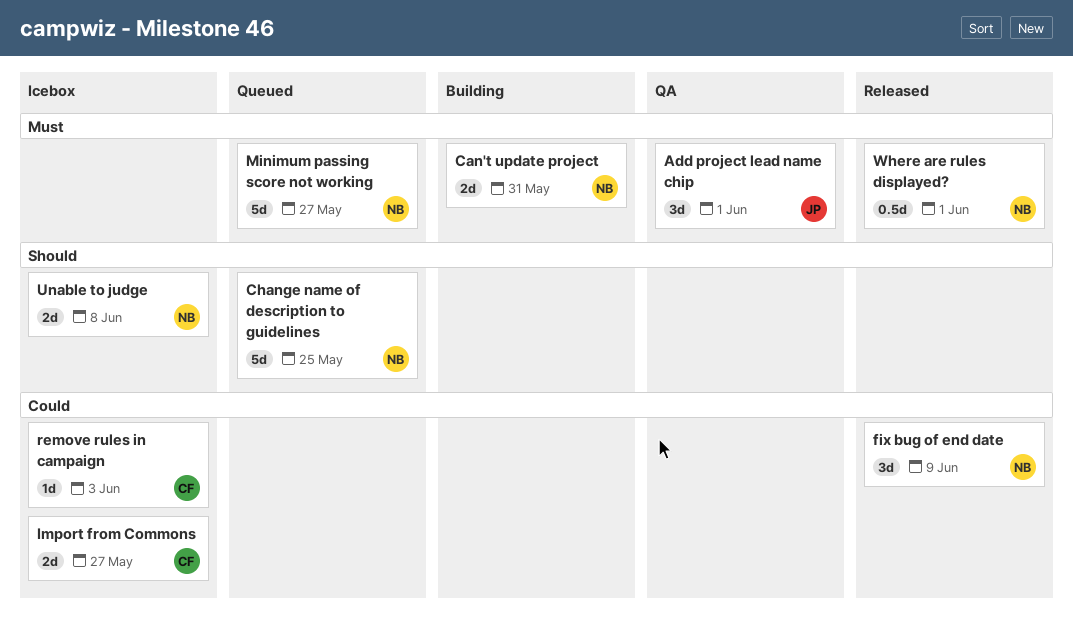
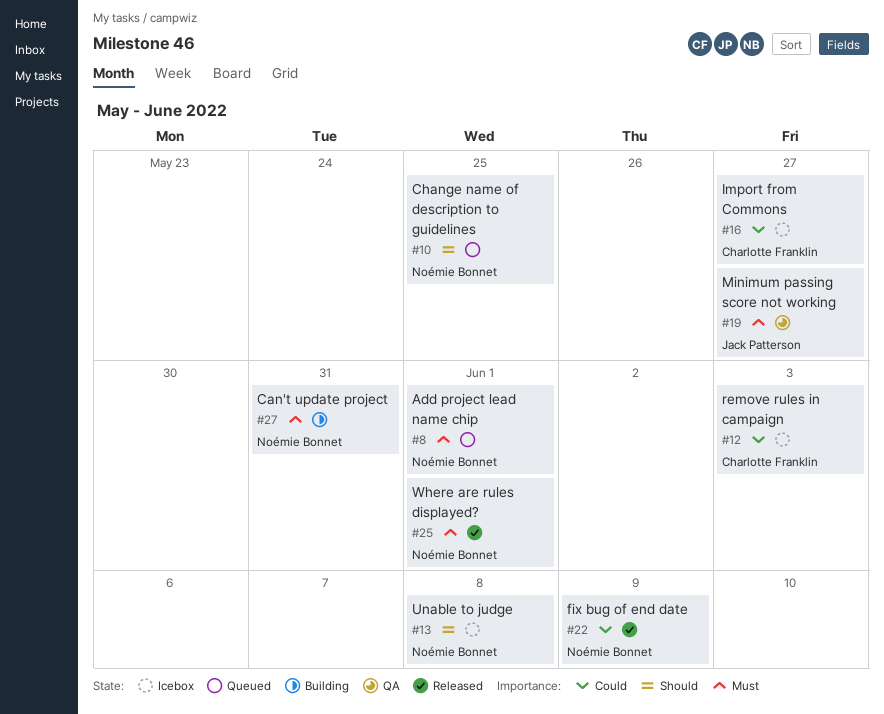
Add project lead name chip, status: QA -> Queued
Add project lead name chip, owner: Jack Patterson -> Noémie Bonnet
Minimum passing score not working, status: Queued -> QA
Minimum passing score not working, owner: Noémie Bonnet -> Jack Patterson

